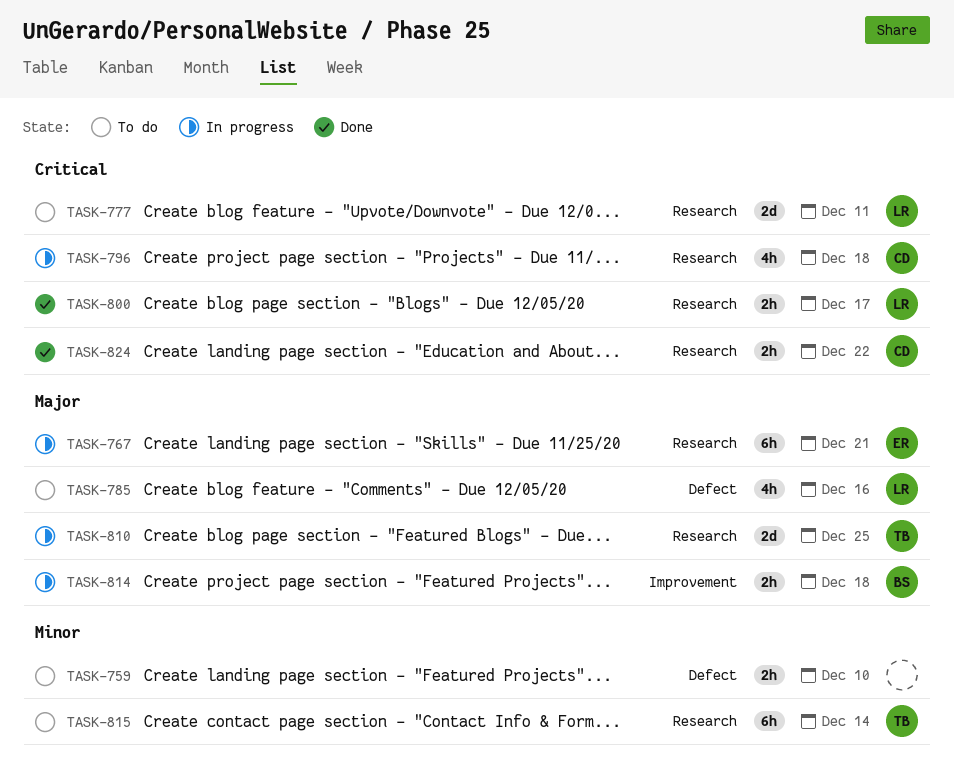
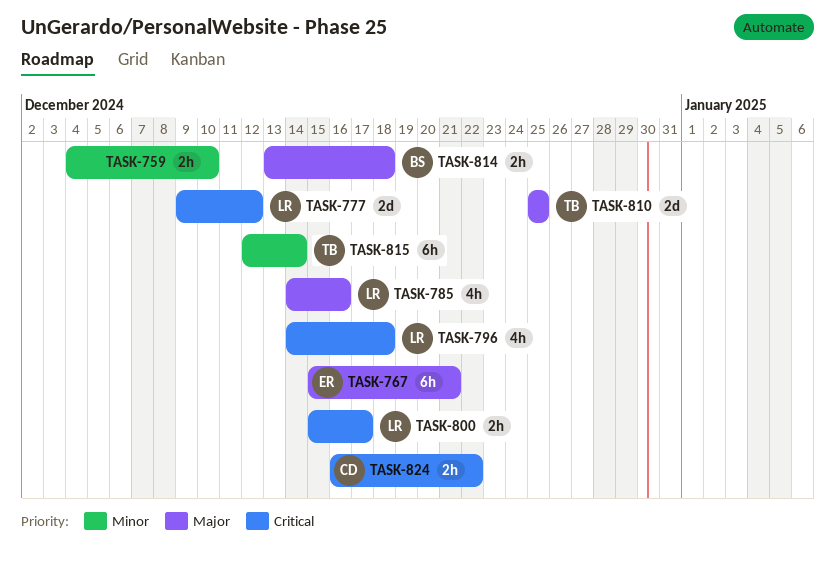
TASK-777, due: Dec 11 -> Dec 12
TASK-796, owner: CD -> LR

